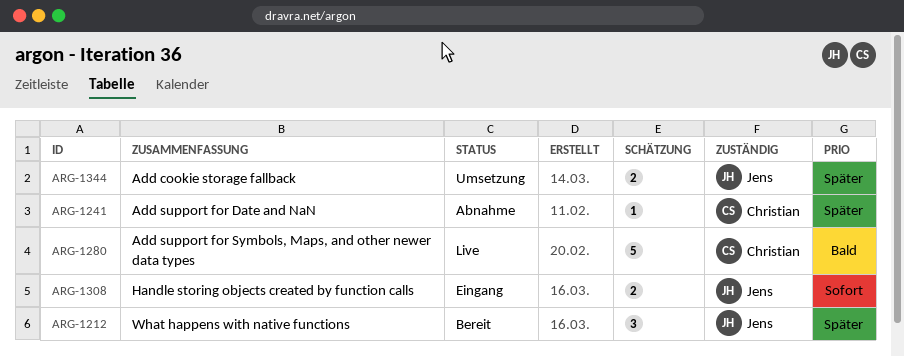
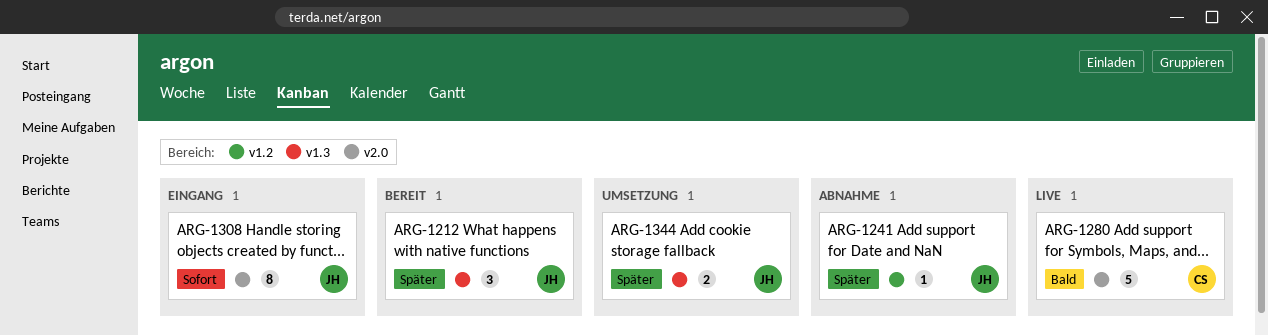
ARG-1241, owner: Christian -> Jens
ARG-1308, estimate: 2 -> 8

